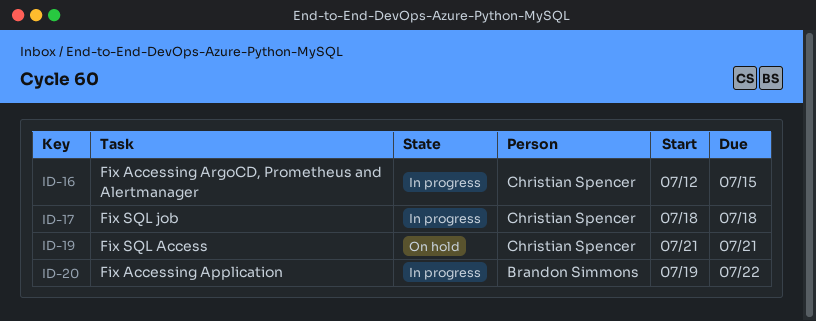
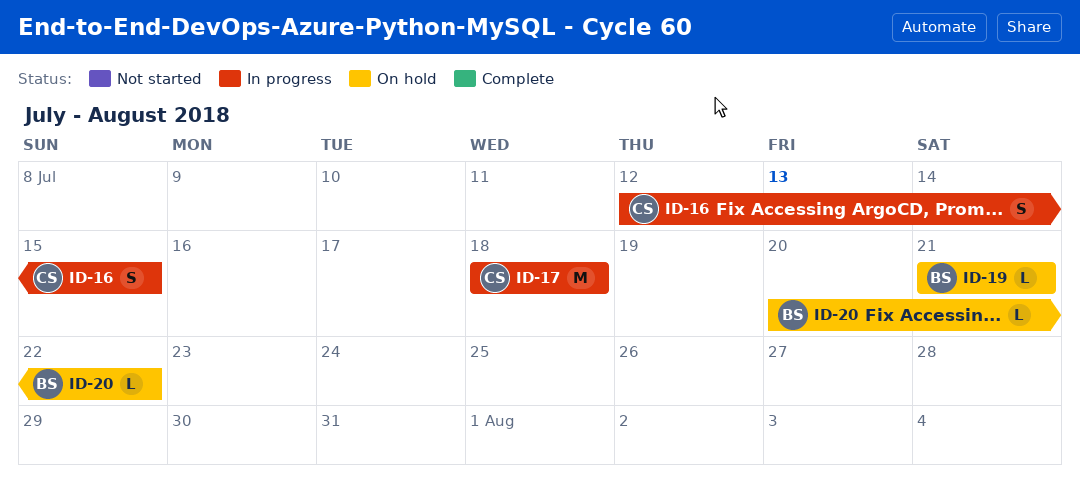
ID-19, owner: Christian Spencer -> Brandon Simmons
ID-20, status: In progress -> On hold
ID-20, start: Jul 19 -> Jul 20

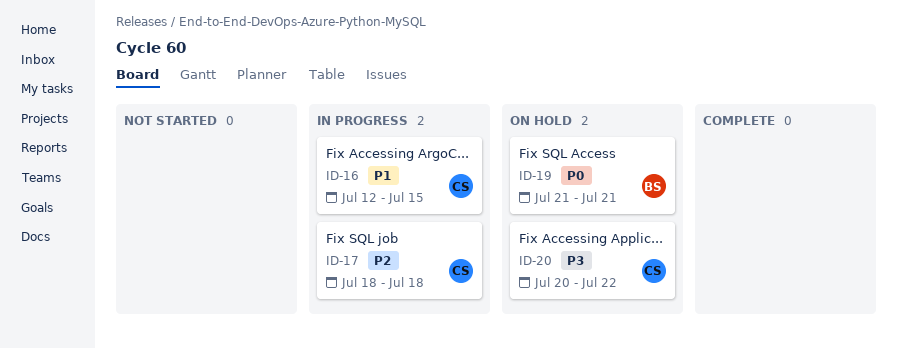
ID-20, owner: BS -> CS

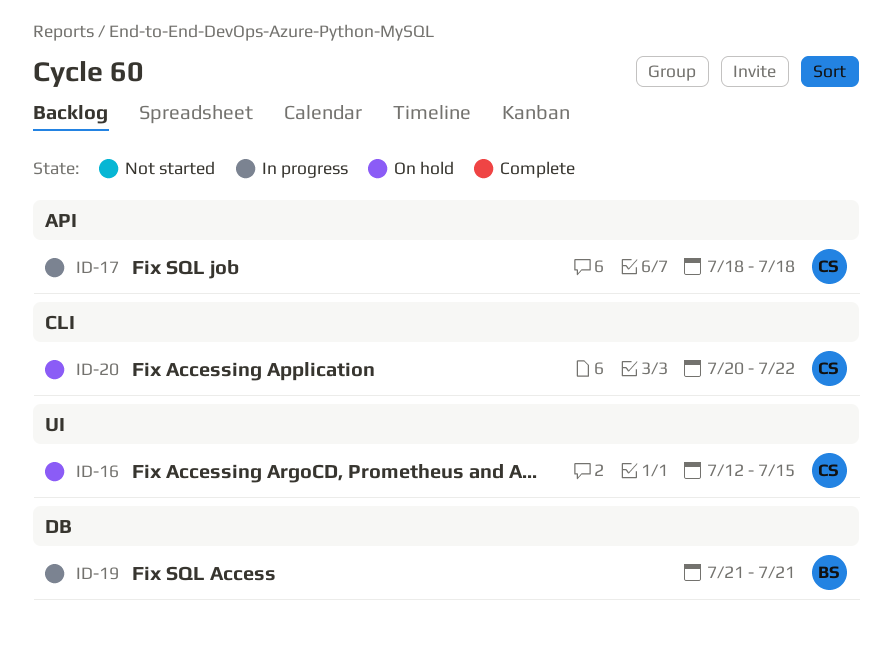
ID-16, status: In progress -> On hold
ID-19, status: On hold -> In progress

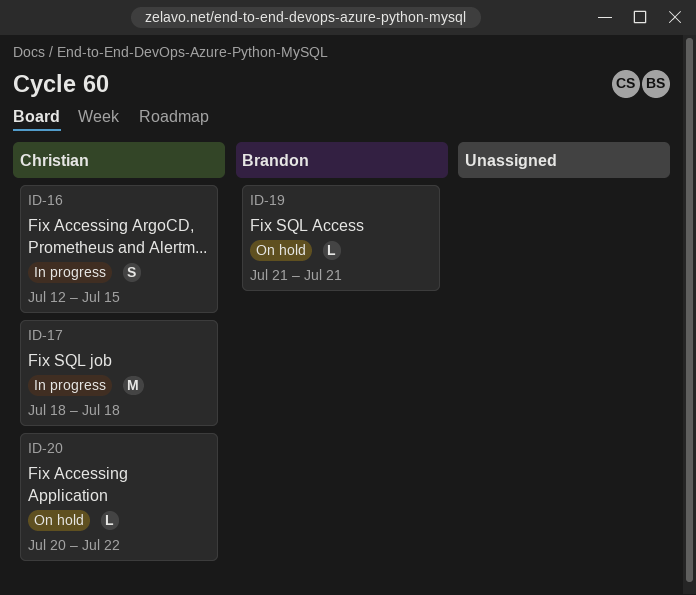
ID-16, status: On hold -> In progress
ID-19, status: In progress -> On hold

